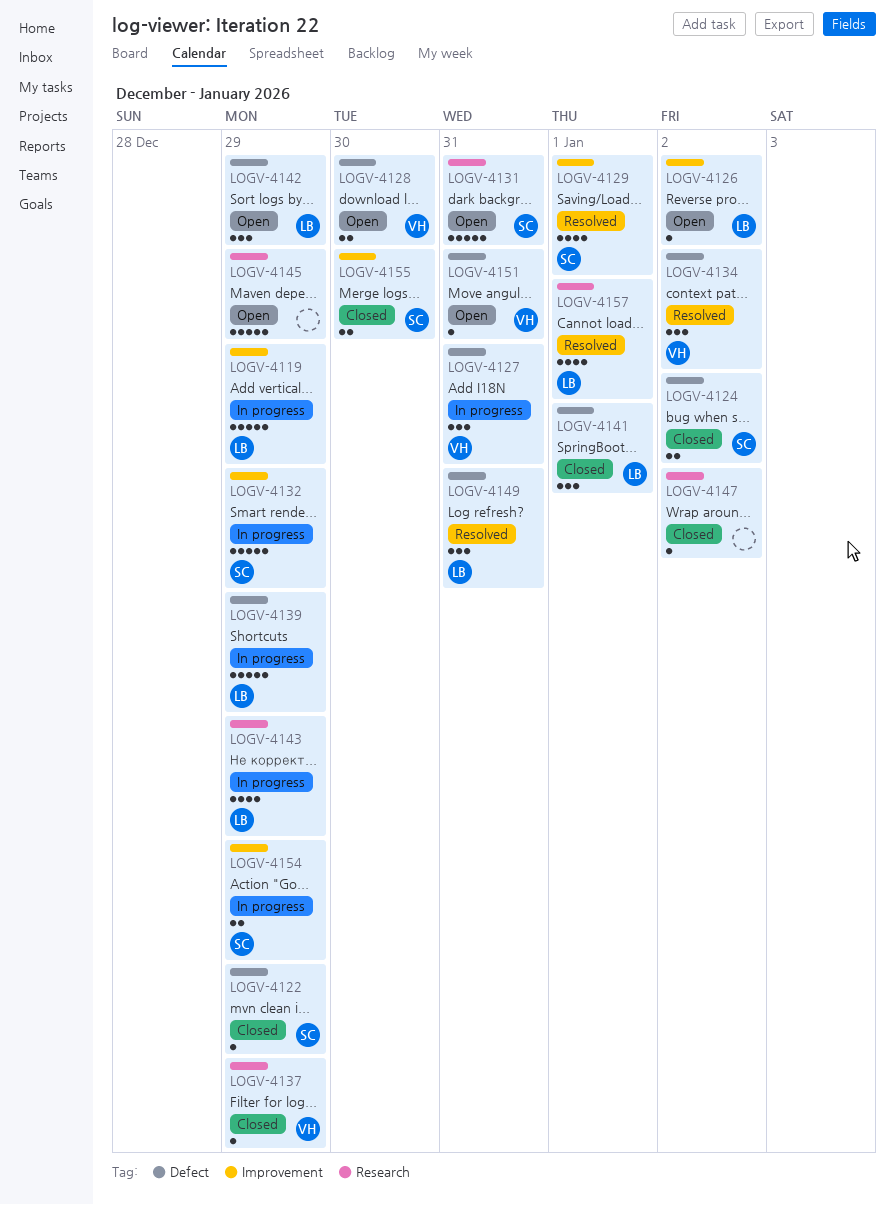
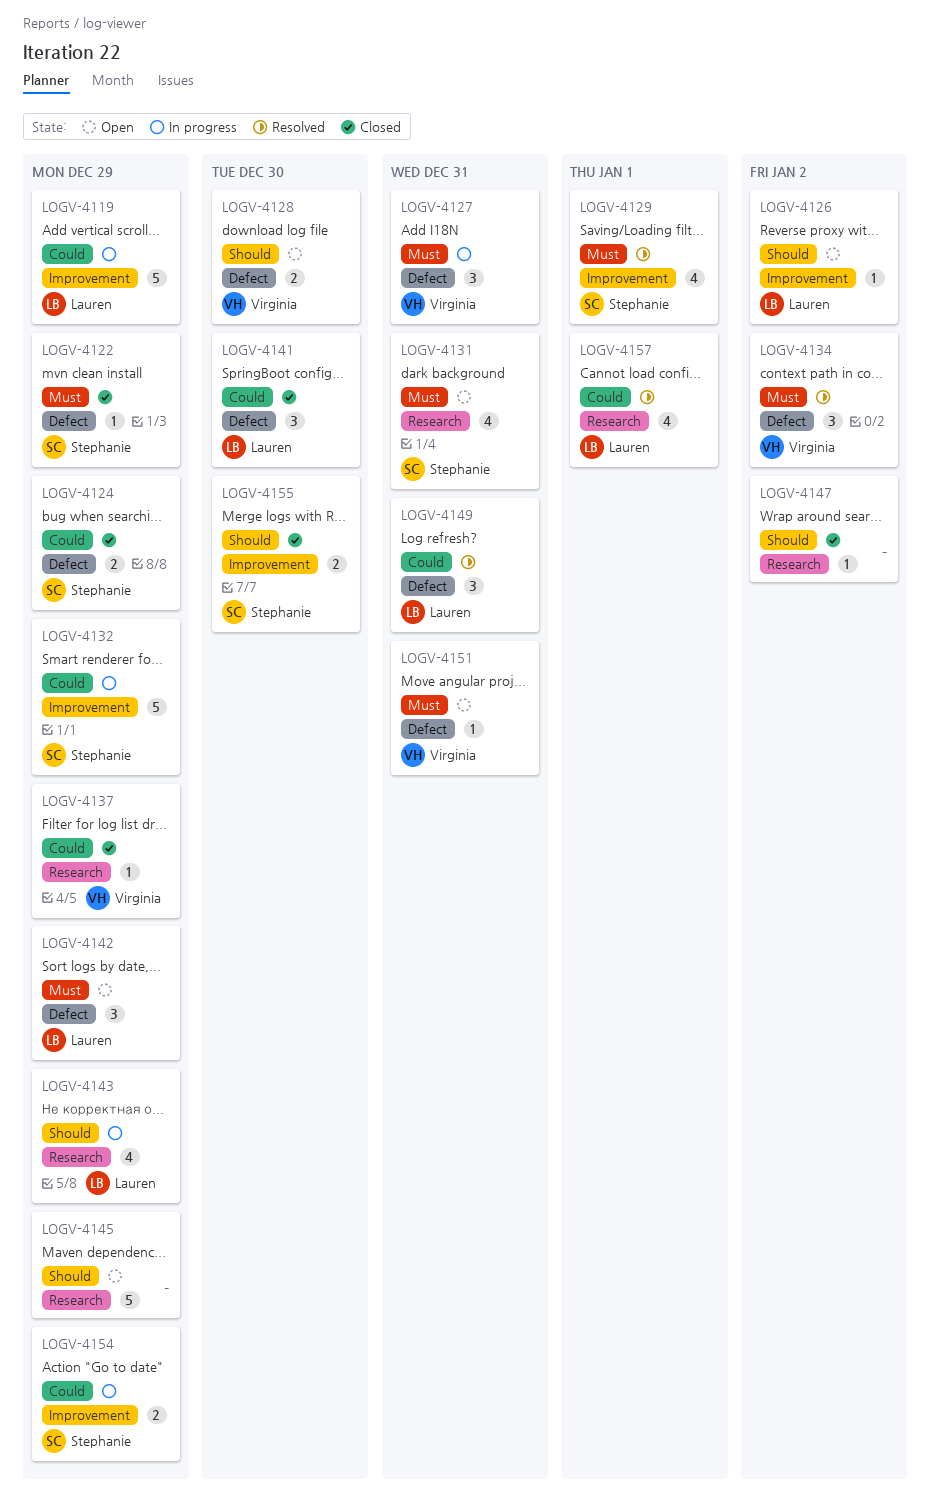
LOGV-4124, due: Jan 2 -> Dec 29
LOGV-4131, estimate: 5 -> 4
LOGV-4139: present -> none
LOGV-4141, due: Jan 1 -> Dec 30

